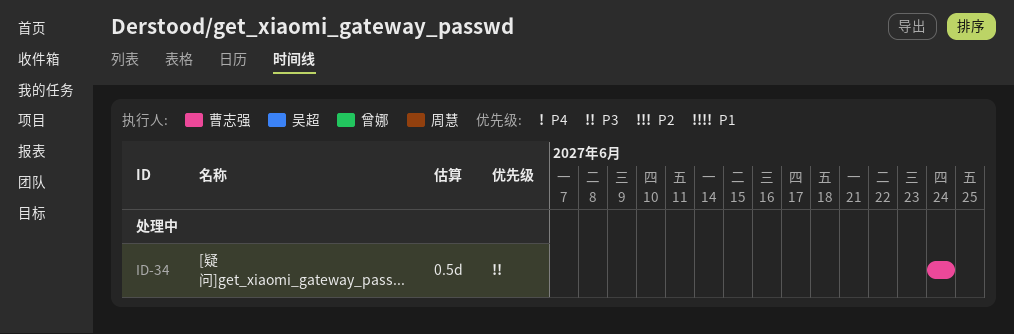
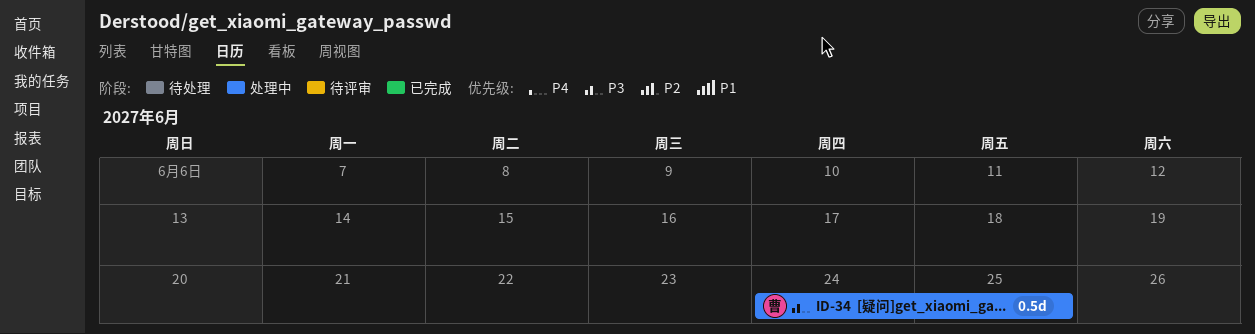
ID-34, due: Jun 24 -> Jun 25

